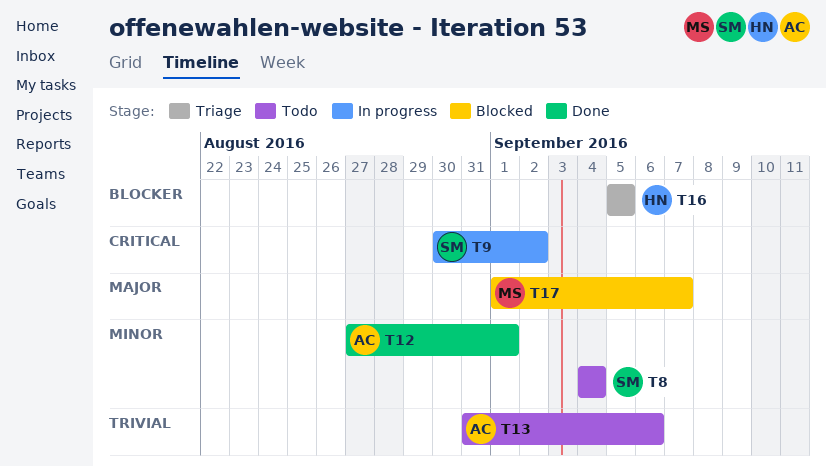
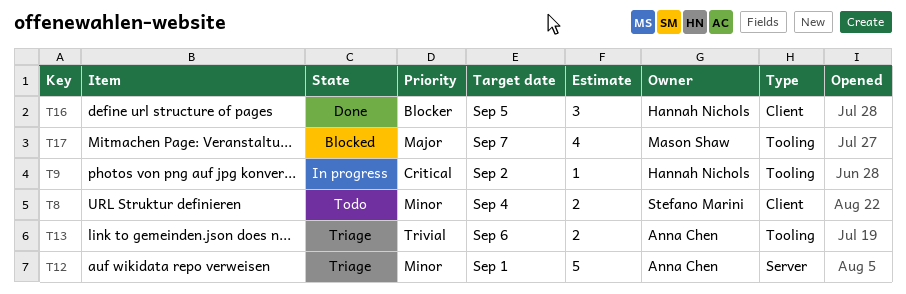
T9, owner: Stefano Marini -> Hannah Nichols
T12, status: Done -> Triage
T13, status: Todo -> Triage
T16, status: Triage -> Done

